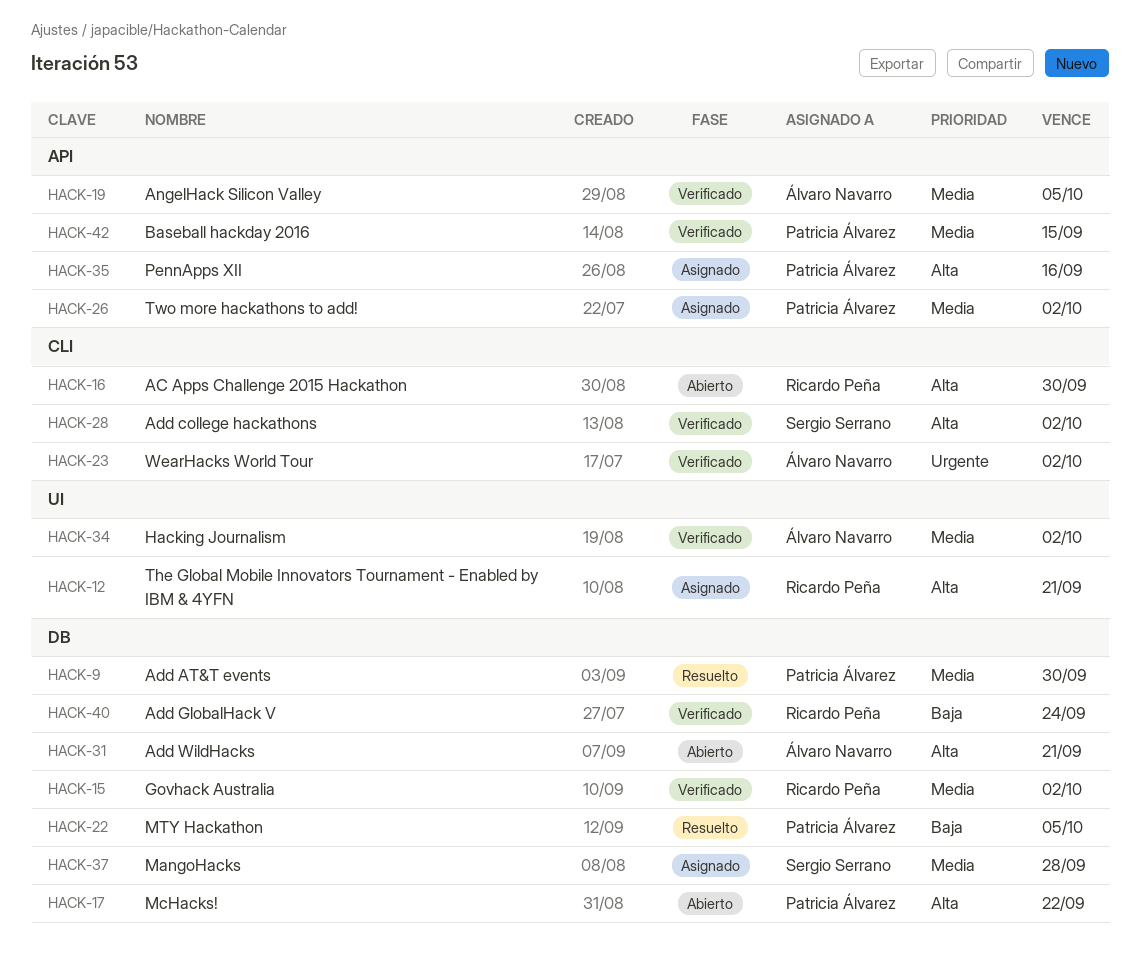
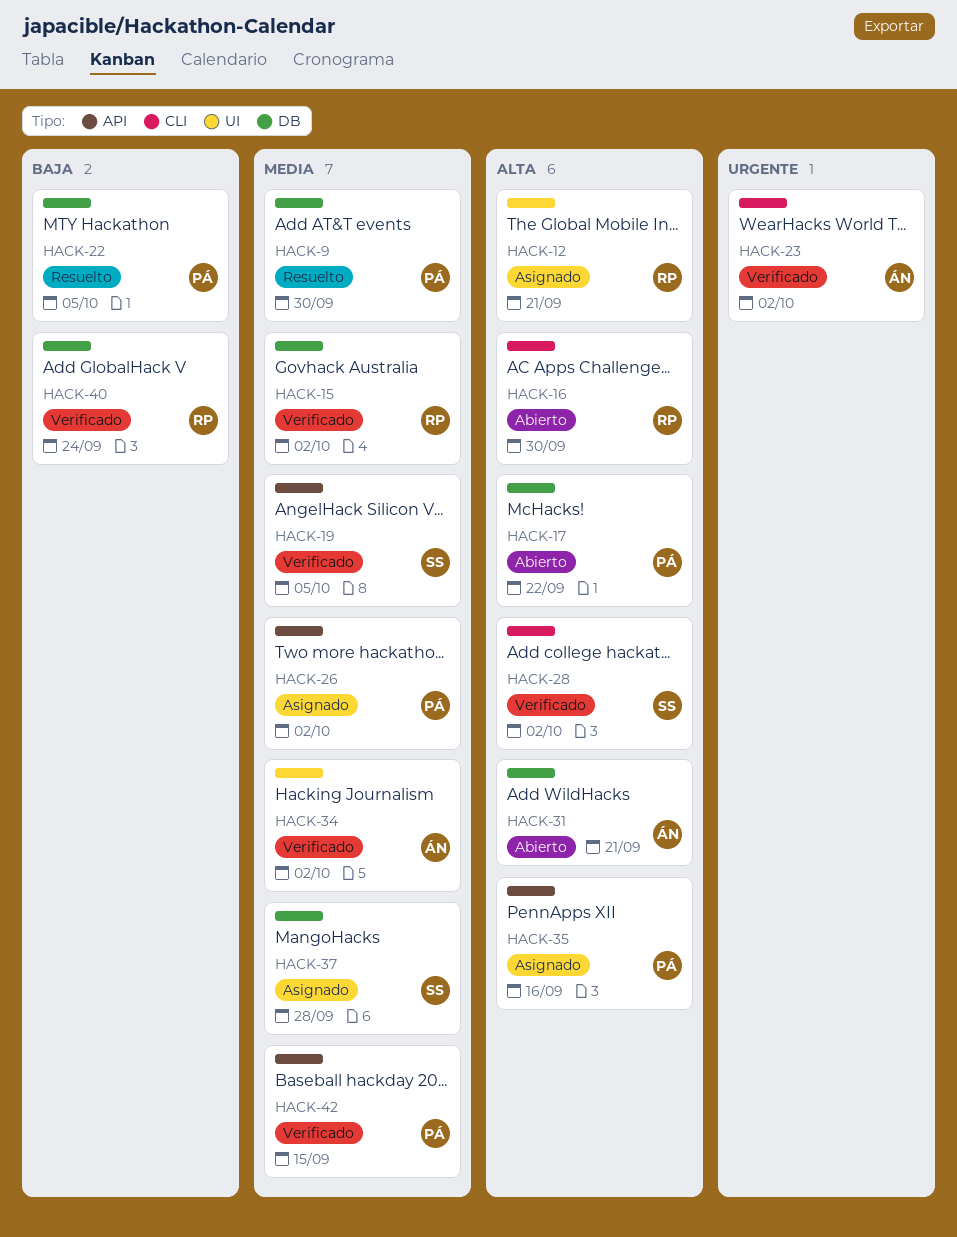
HACK-19, owner: Álvaro Navarro -> Sergio Serrano

